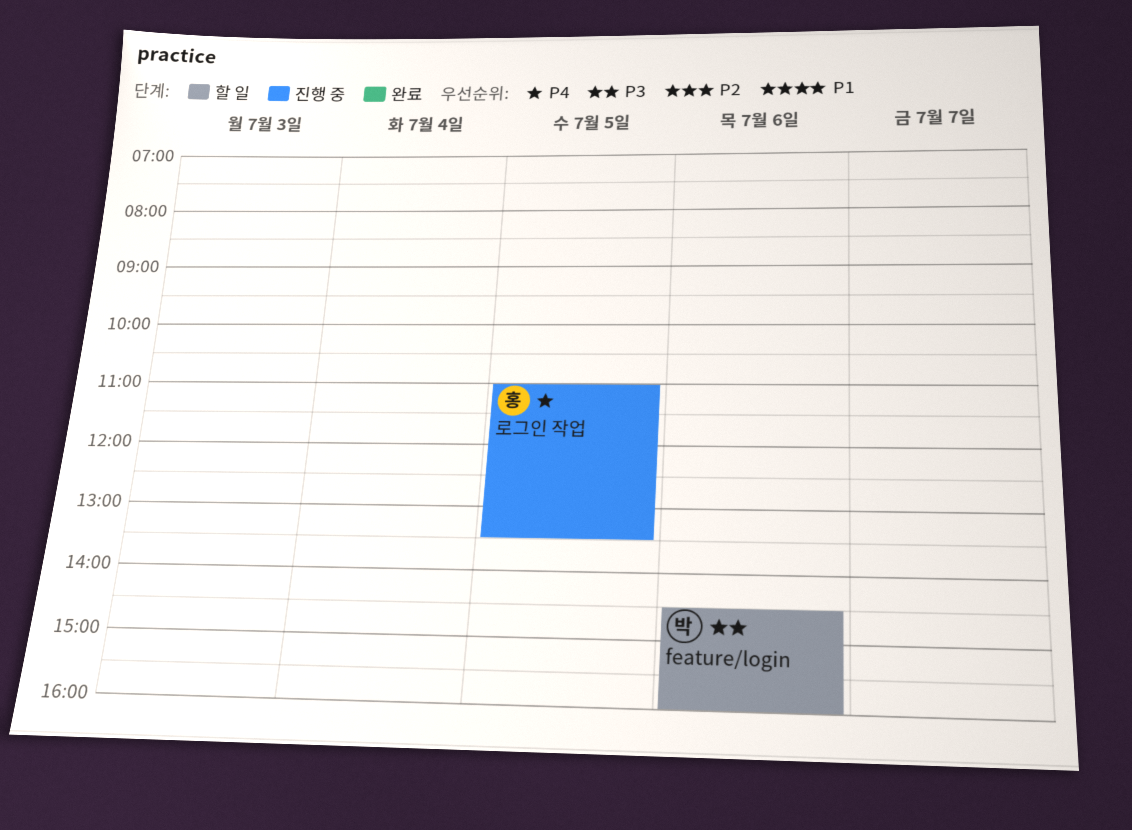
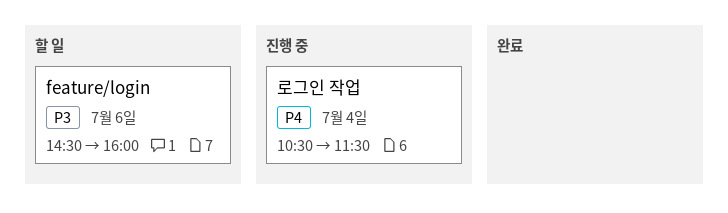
로그인 작업, day: Jul 5 -> Jul 4
로그인 작업, begins: 11:00 -> 10:30
로그인 작업, ends: 13:30 -> 11:30

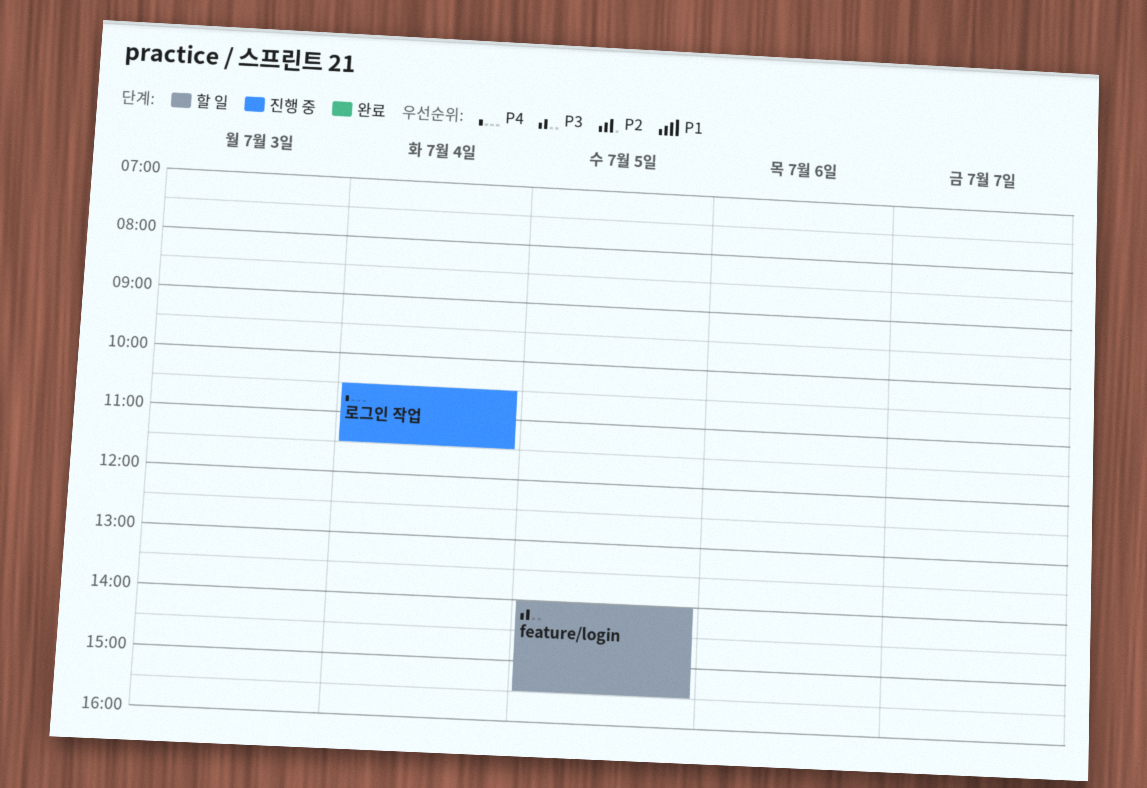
feature/login, day: Jul 6 -> Jul 5
feature/login, begins: 14:30 -> 14:00
feature/login, ends: 16:00 -> 15:30

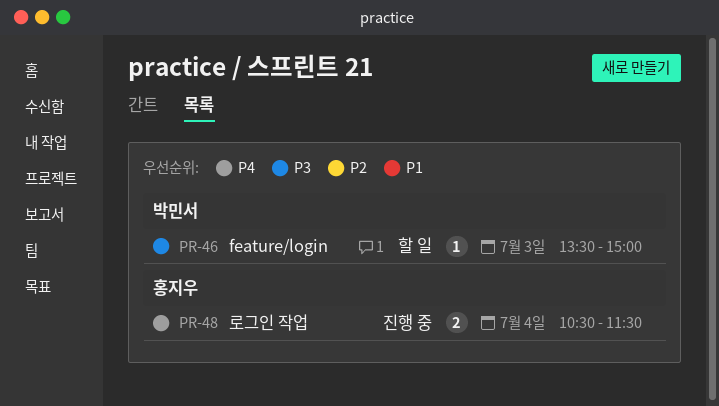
feature/login, day: Jul 5 -> Jul 3
feature/login, begins: 14:00 -> 13:30
feature/login, ends: 15:30 -> 15:00

